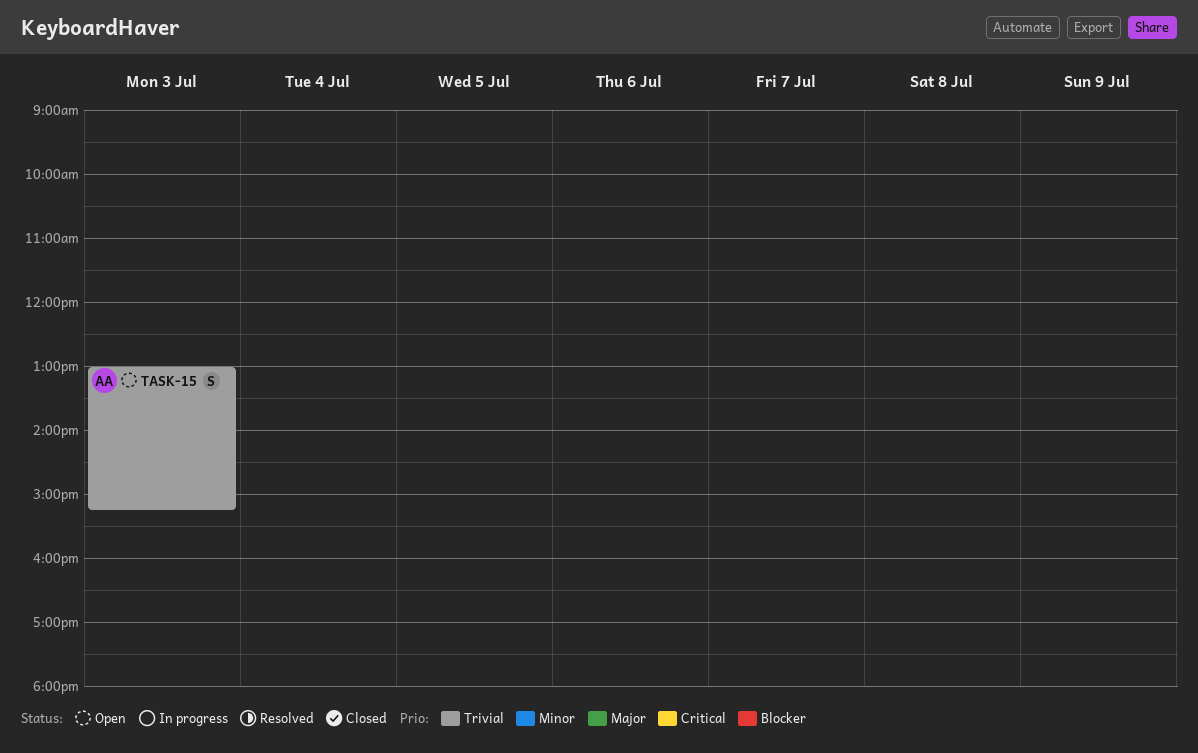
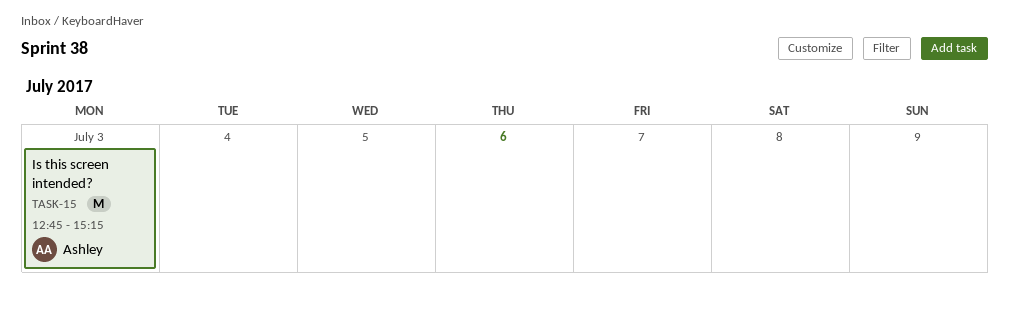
TASK-15, estimate: S -> M
TASK-15, begins: 13:00 -> 12:45

